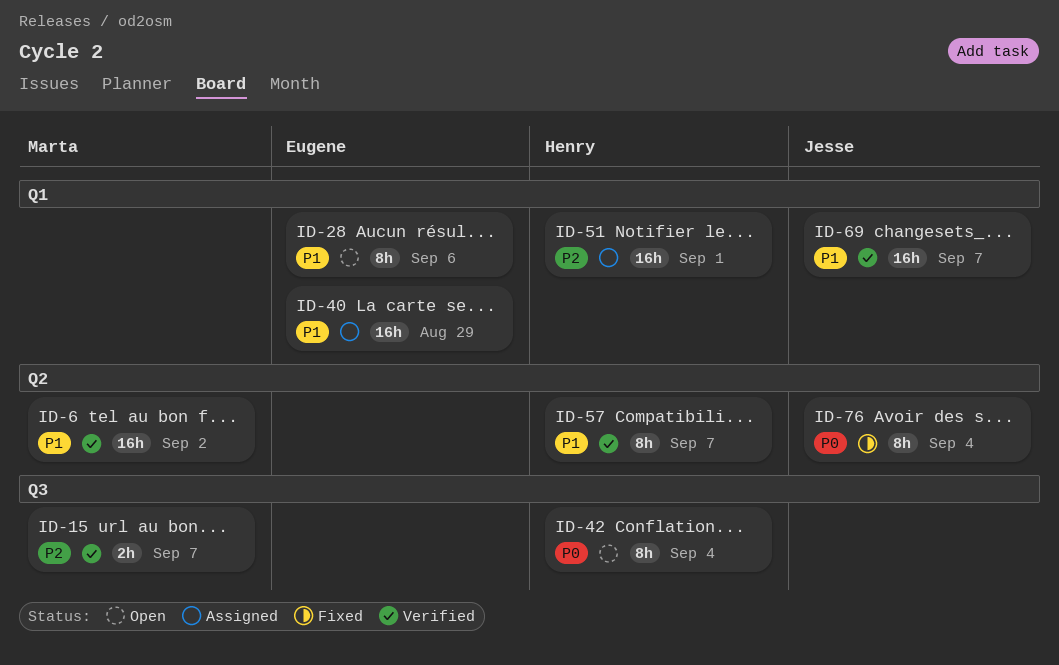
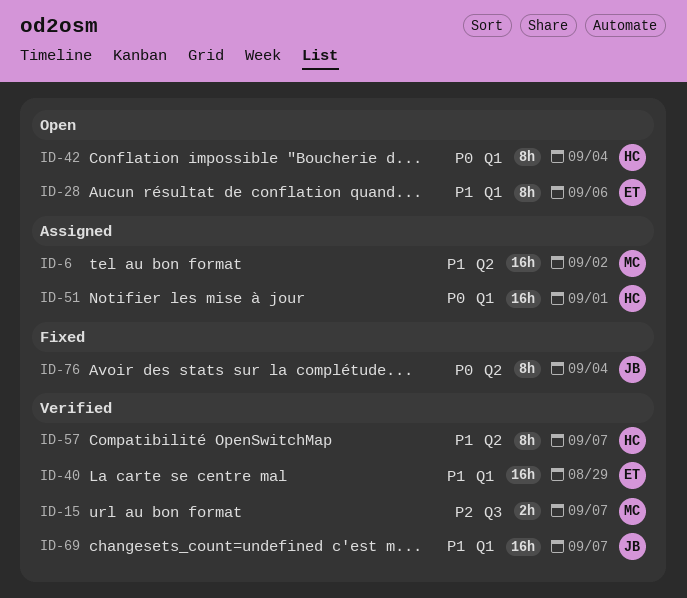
ID-6, status: Verified -> Assigned
ID-40, status: Assigned -> Verified
ID-42, label: Q3 -> Q1
ID-51, priority: P2 -> P0

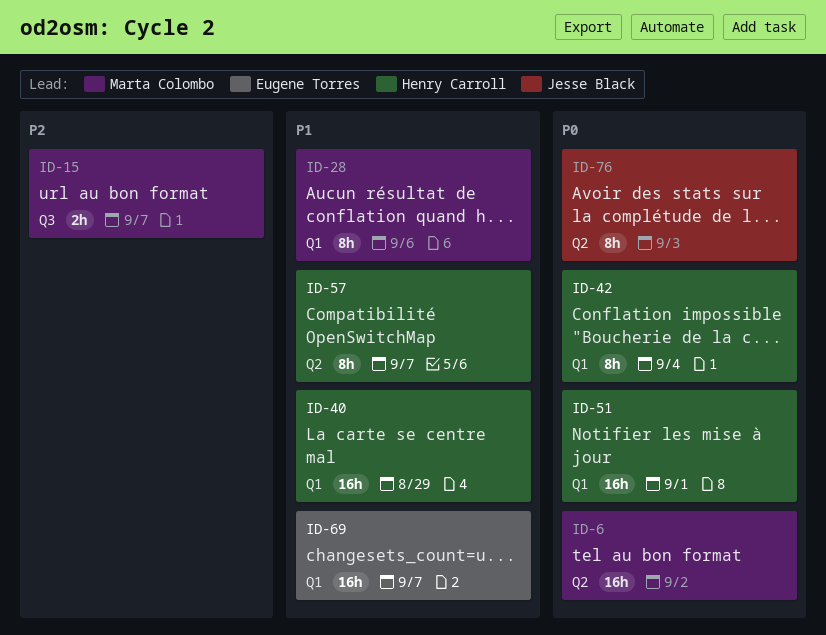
ID-6, priority: P1 -> P0
ID-28, owner: Eugene Torres -> Marta Colombo
ID-40, owner: Eugene Torres -> Henry Carroll
ID-69, owner: Jesse Black -> Eugene Torres
ID-76, due: Sep 4 -> Sep 3

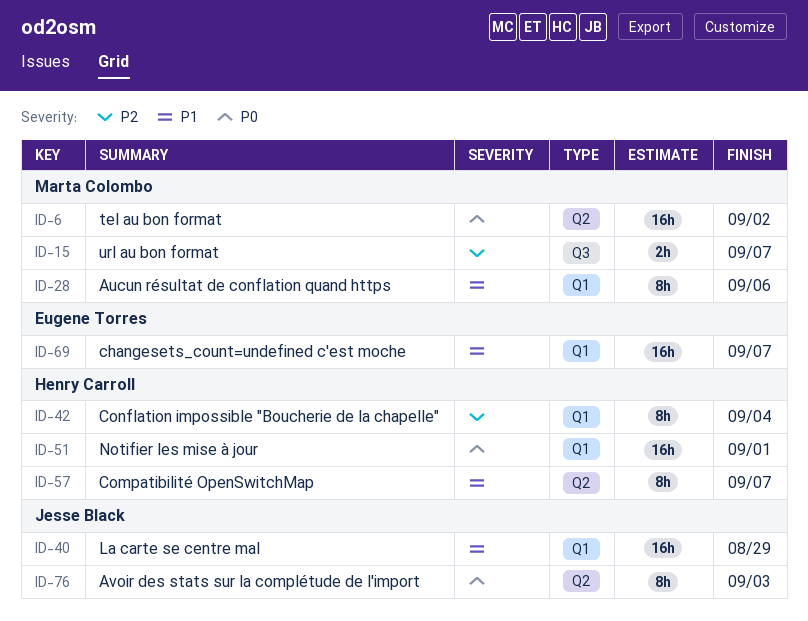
ID-40, owner: Henry Carroll -> Jesse Black
ID-42, priority: P0 -> P2

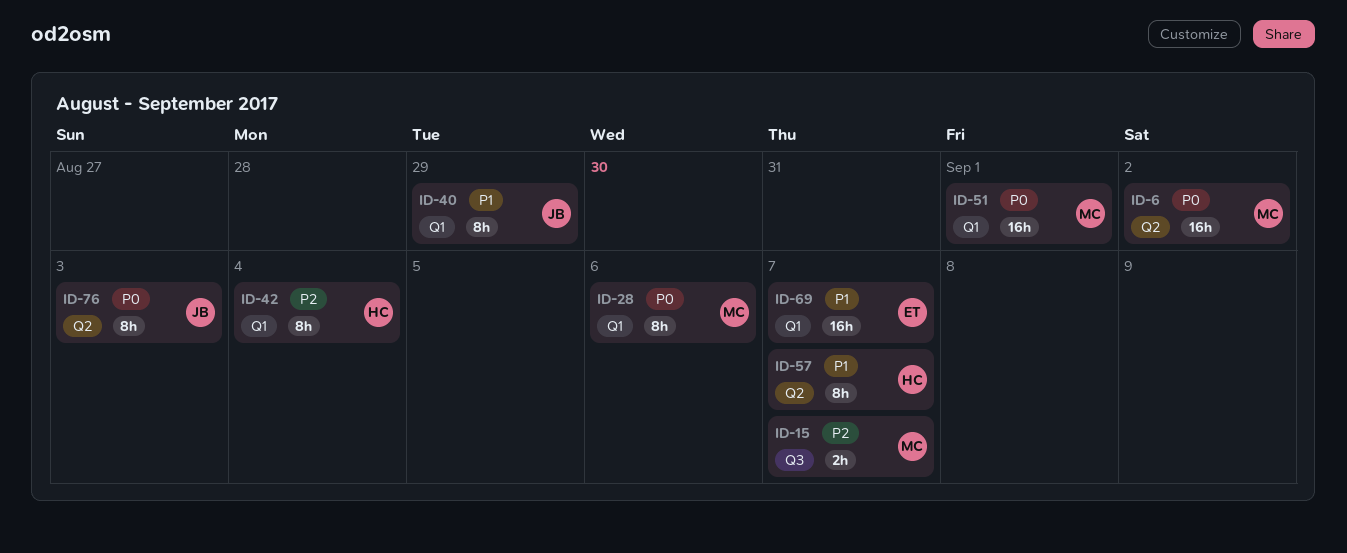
ID-28, priority: P1 -> P0
ID-40, estimate: 16h -> 8h
ID-51, owner: Henry Carroll -> Marta Colombo

